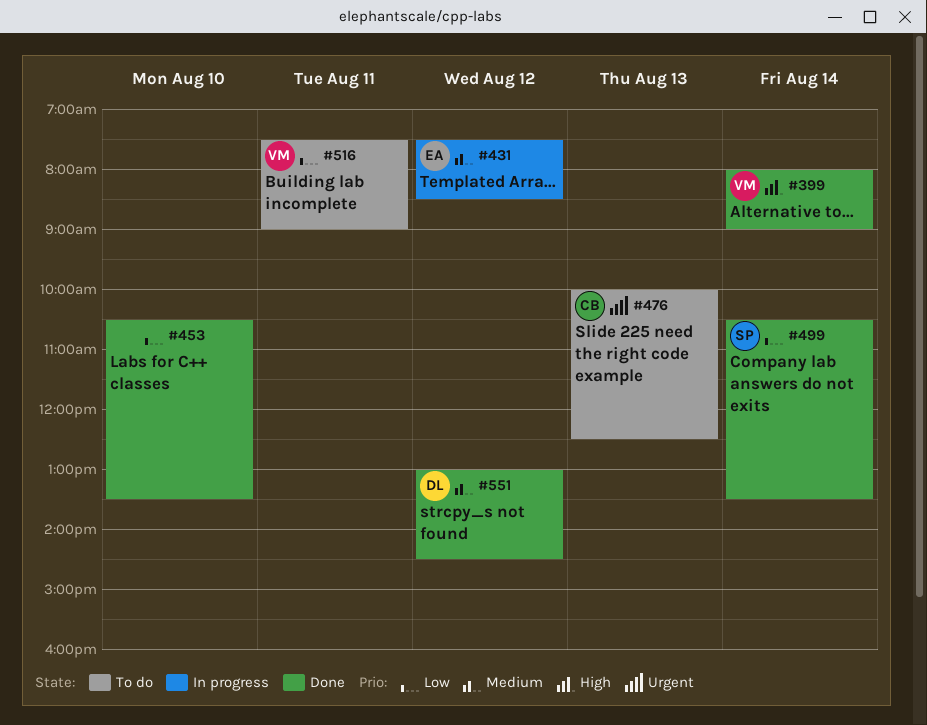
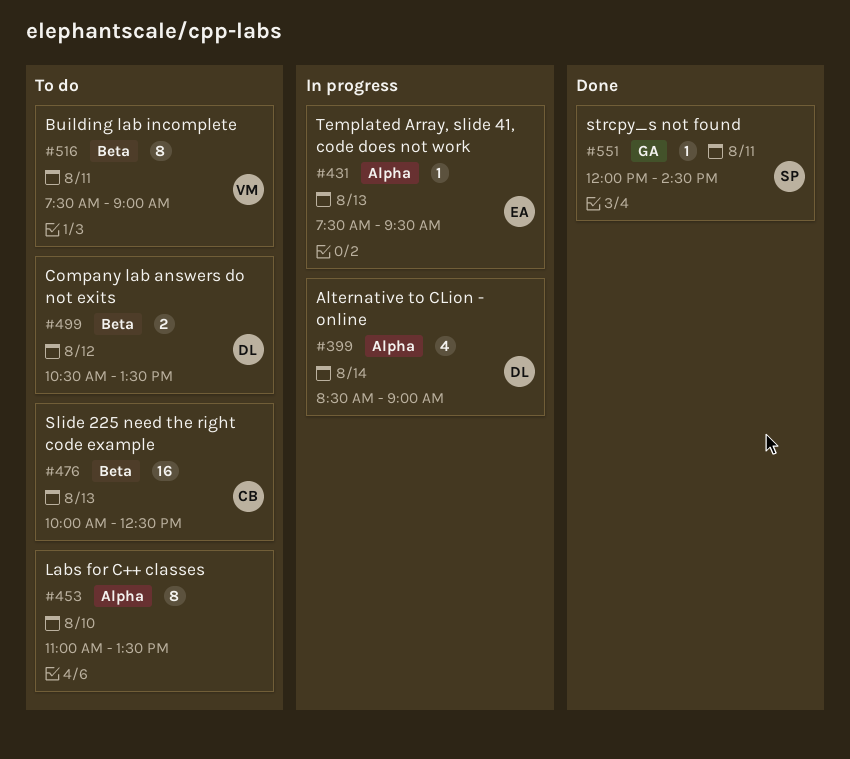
#399, status: Done -> In progress
#399, owner: VM -> DL
#399, begins: 08:00 -> 08:30
#431, day: Aug 12 -> Aug 13
#431, ends: 08:30 -> 09:30
#453, status: Done -> To do
#453, begins: 10:30 -> 11:00
#499, status: Done -> To do
#499, owner: SP -> DL
#499, day: Aug 14 -> Aug 12
#551, owner: DL -> SP
#551, day: Aug 12 -> Aug 11
#551, begins: 13:00 -> 12:00

